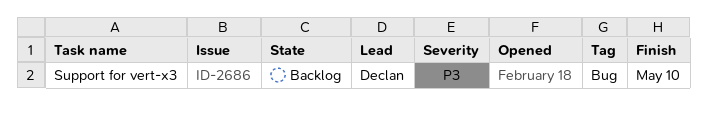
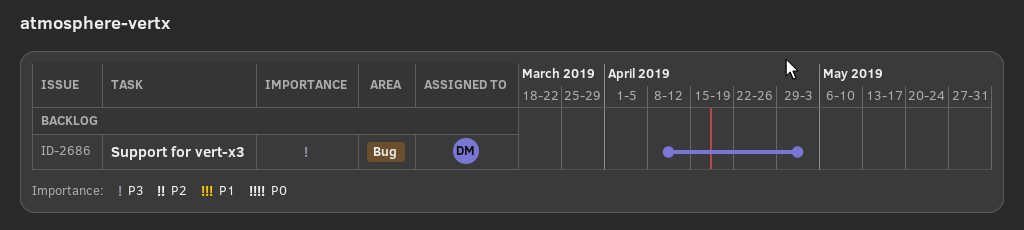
ID-2686, due: May 10 -> May 3

